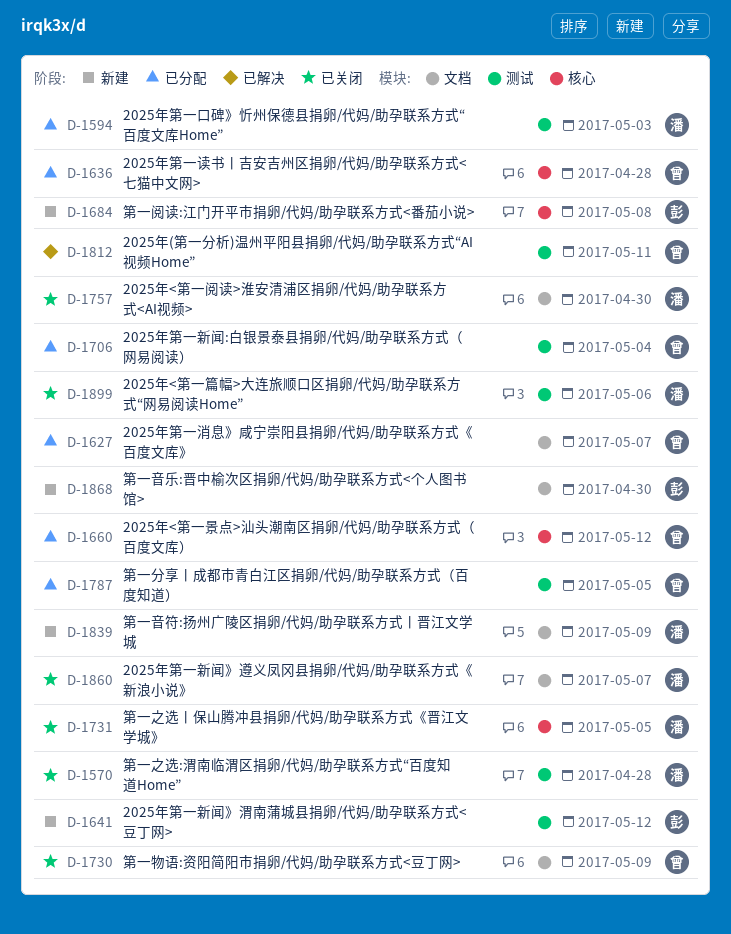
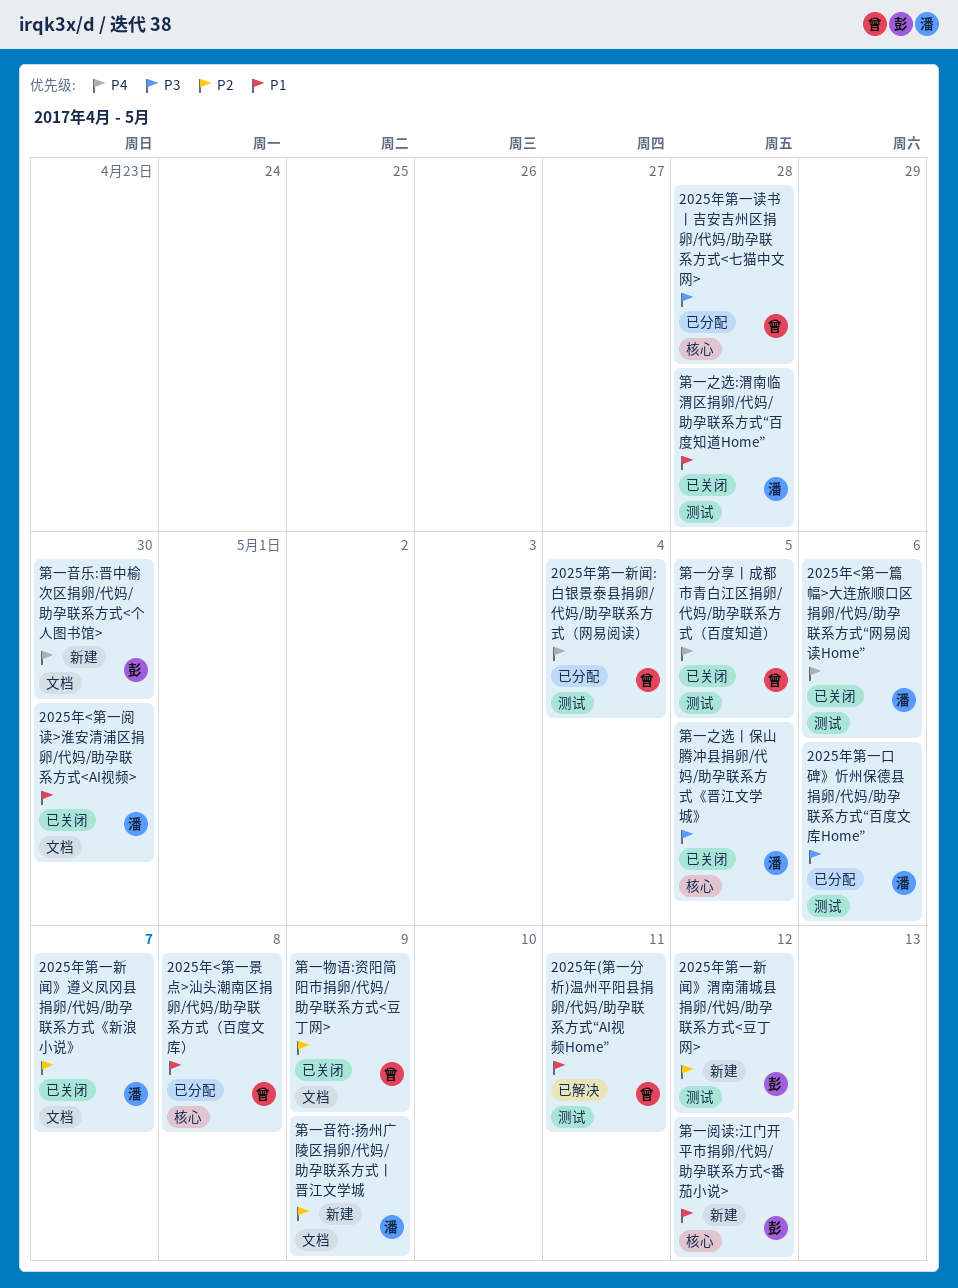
2025年<第一景点>汕头潮南区捐卵/代妈/助孕联系方式（百度文库）, due: May 12 -> May 8
2025年第一口碑》忻州保德县捐卵/代妈/助孕联系方式“百度文库Home”, due: May 3 -> May 6
2025年第一消息》咸宁崇阳县捐卵/代妈/助孕联系方式《百度文库》: present -> none
第一分享丨成都市青白江区捐卵/代妈/助孕联系方式（百度知道）, status: 已分配 -> 已关闭
第一阅读:江门开平市捐卵/代妈/助孕联系方式<番茄小说>, due: May 8 -> May 12

